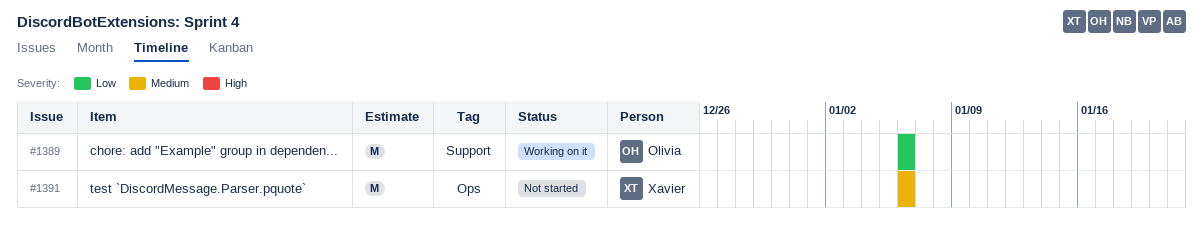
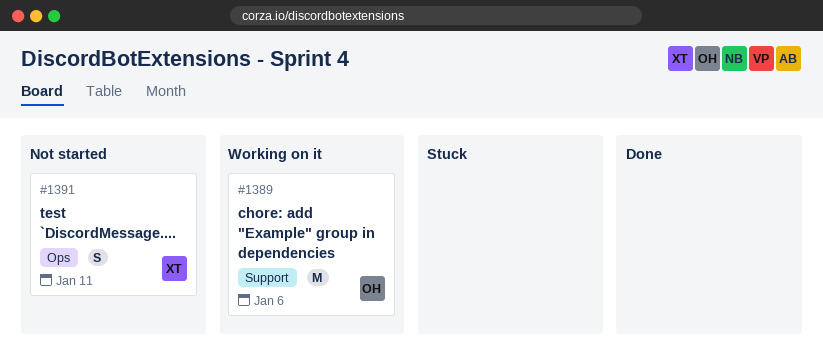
#1391, estimate: M -> S
#1391, due: Jan 6 -> Jan 11

